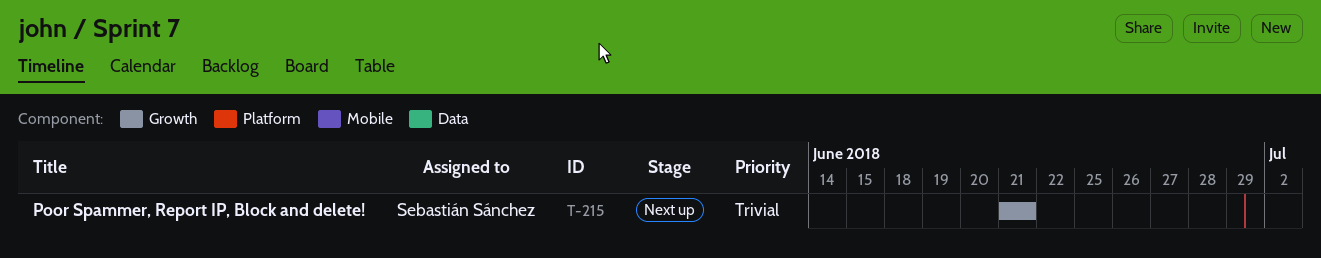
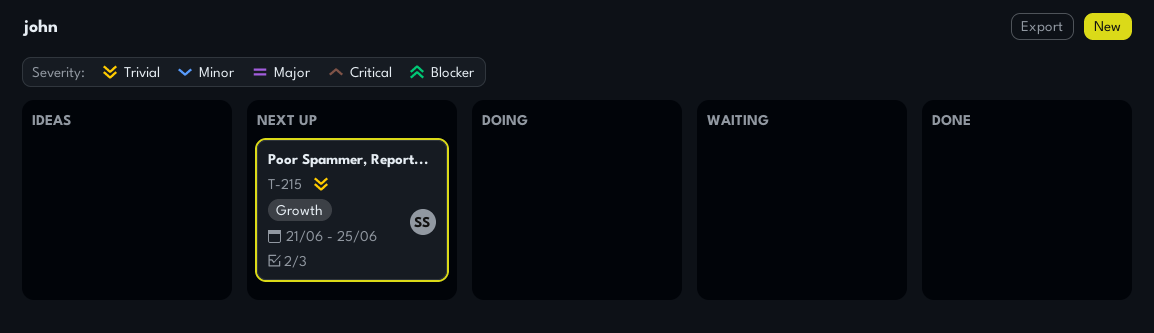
T-215, due: Jun 21 -> Jun 25

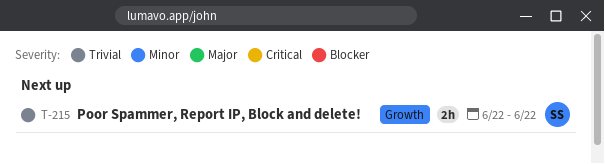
T-215, start: Jun 21 -> Jun 22
T-215, due: Jun 25 -> Jun 22

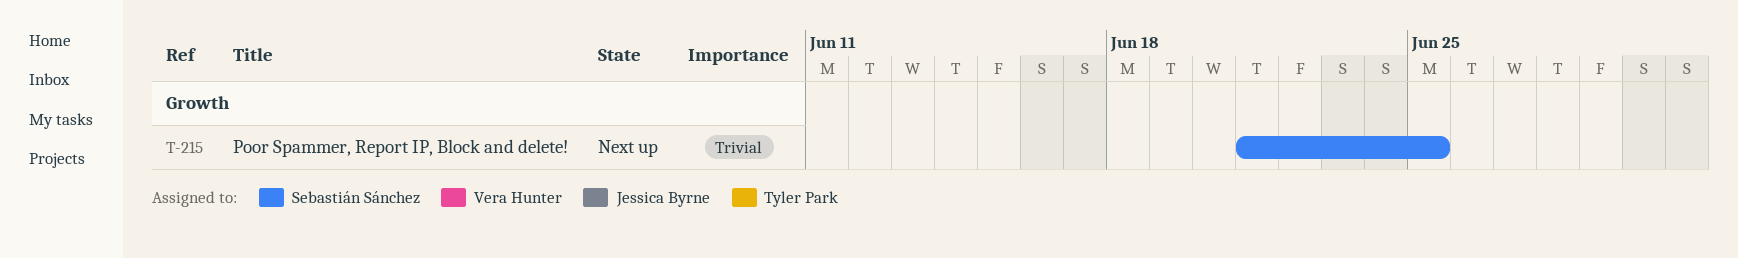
T-215, start: Jun 22 -> Jun 21
T-215, due: Jun 22 -> Jun 25

